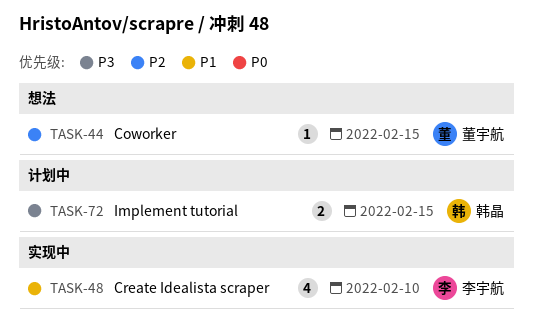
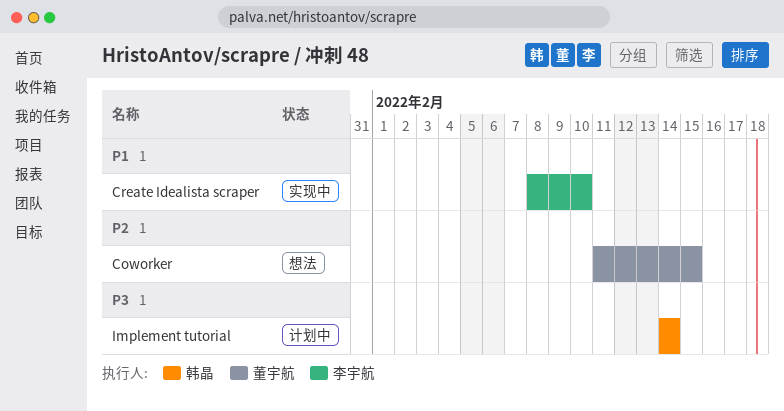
Implement tutorial, due: Feb 15 -> Feb 14

